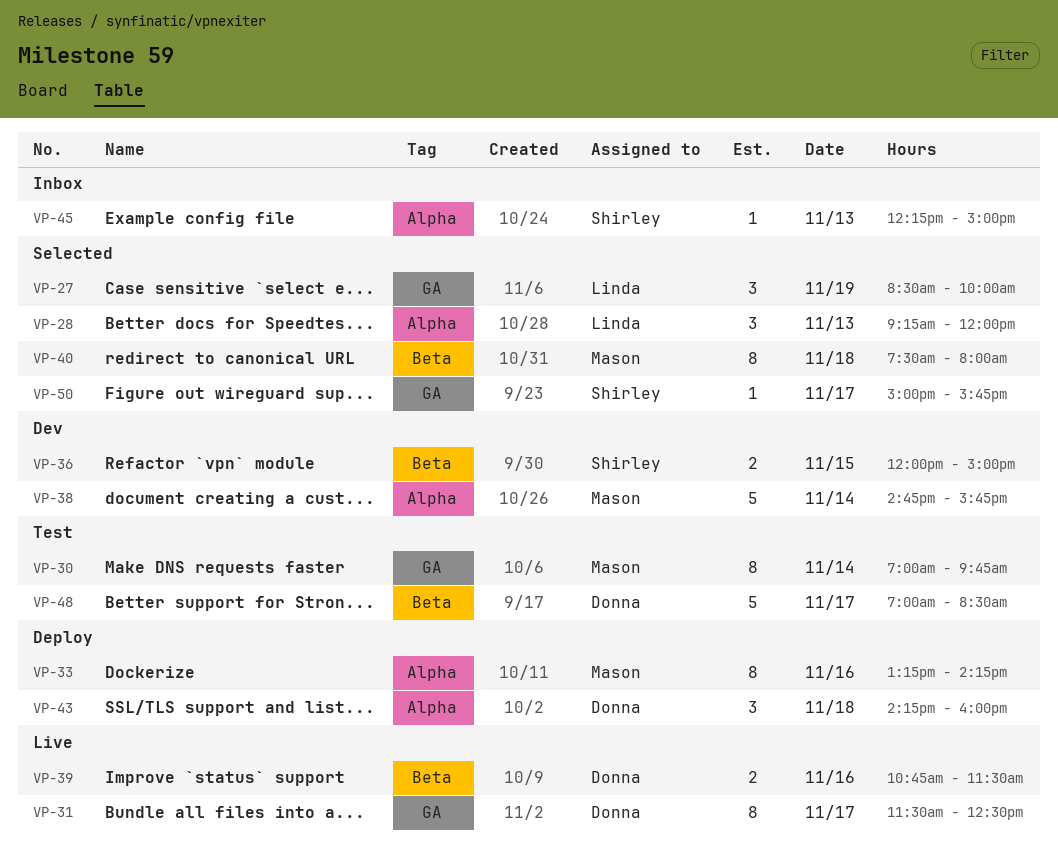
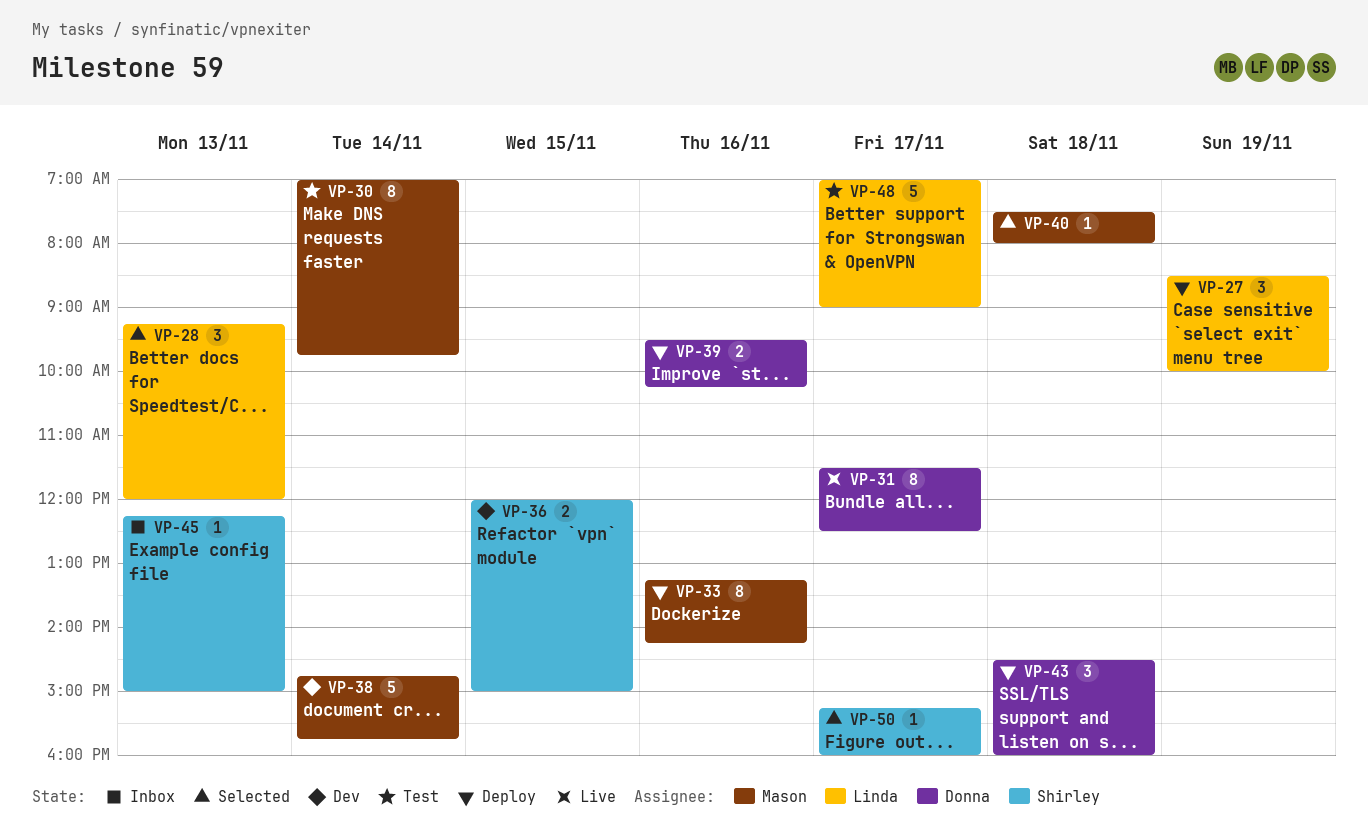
VP-27, status: Selected -> Deploy
VP-39, status: Live -> Deploy
VP-39, begins: 10:45 -> 09:30
VP-39, ends: 11:30 -> 10:15
VP-40, estimate: 8 -> 1
VP-43, begins: 14:15 -> 14:30
VP-48, owner: Donna -> Linda
VP-48, ends: 08:30 -> 09:00
VP-50, begins: 15:00 -> 15:15
VP-50, ends: 15:45 -> 16:00

